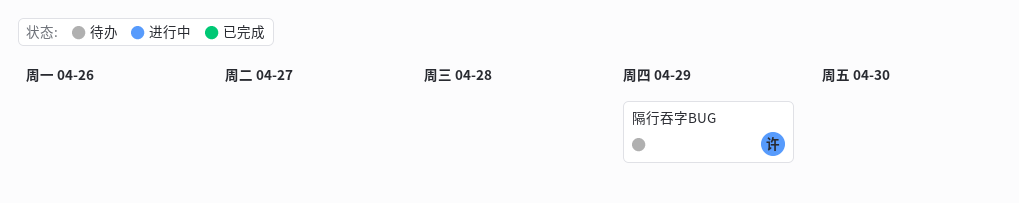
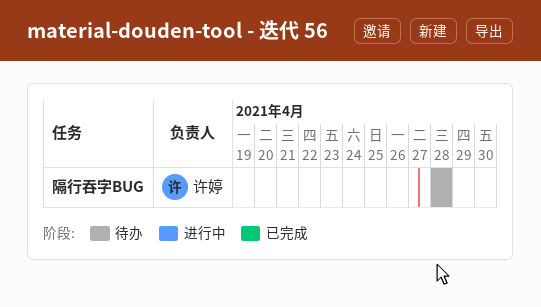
隔行吞字BUG, due: Apr 29 -> Apr 28

